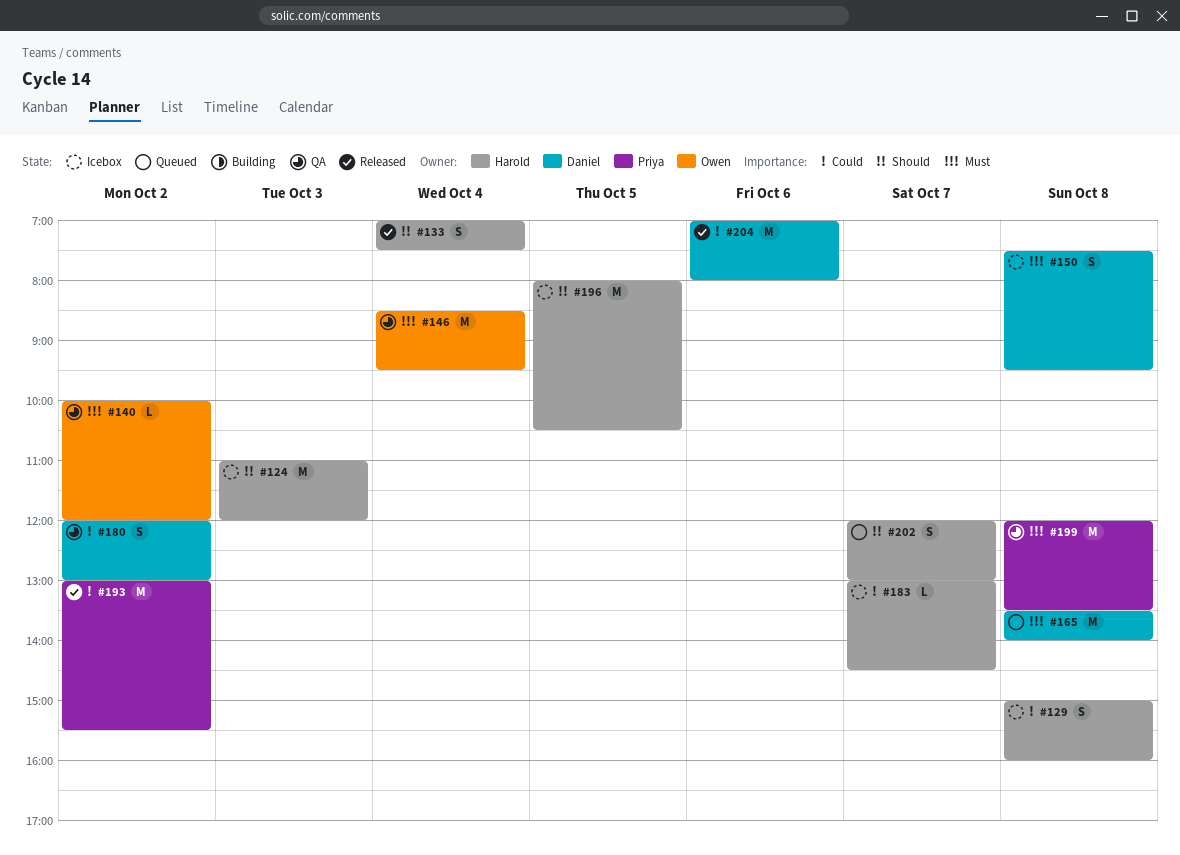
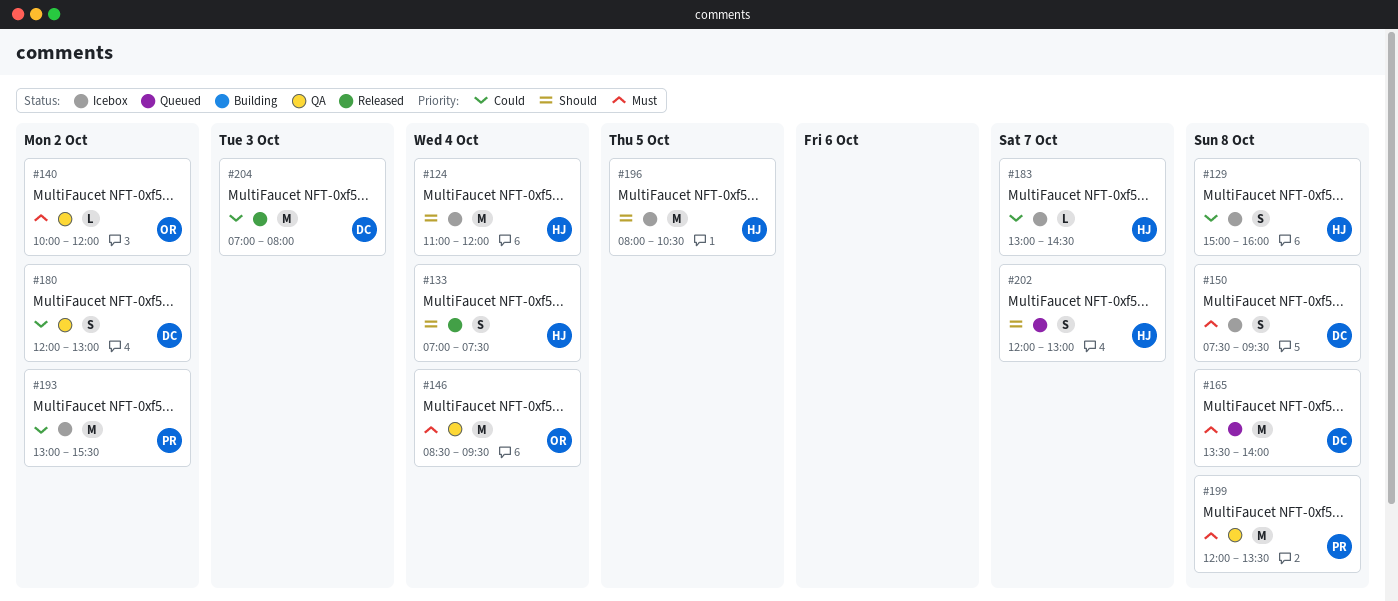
#124, day: Oct 3 -> Oct 4
#193, status: Released -> Icebox
#204, day: Oct 6 -> Oct 3

